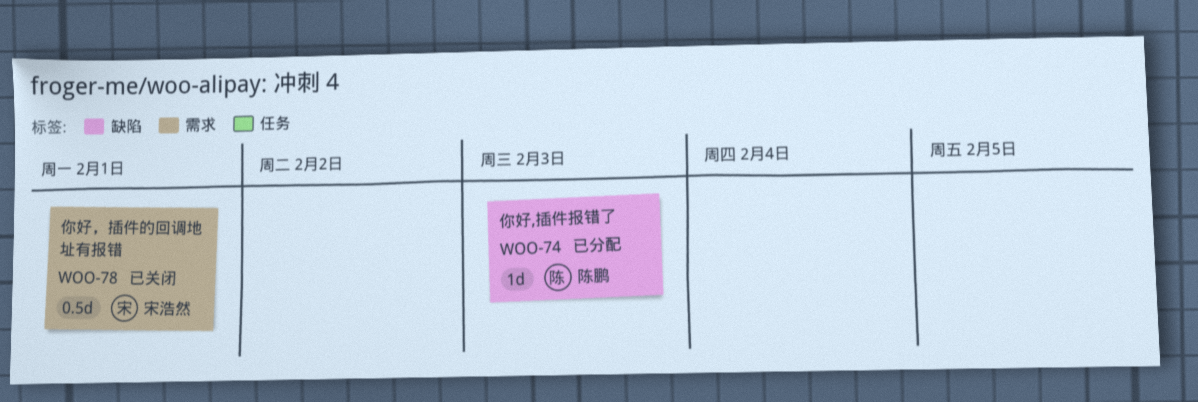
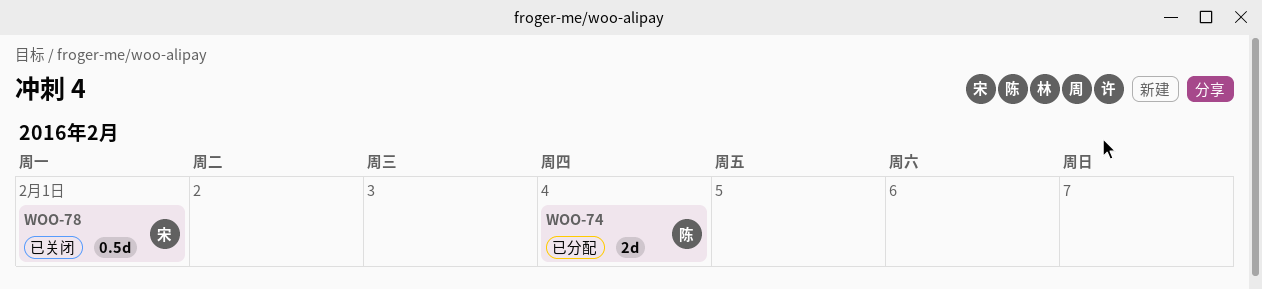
WOO-74, estimate: 1d -> 2d
WOO-74, due: Feb 3 -> Feb 4

